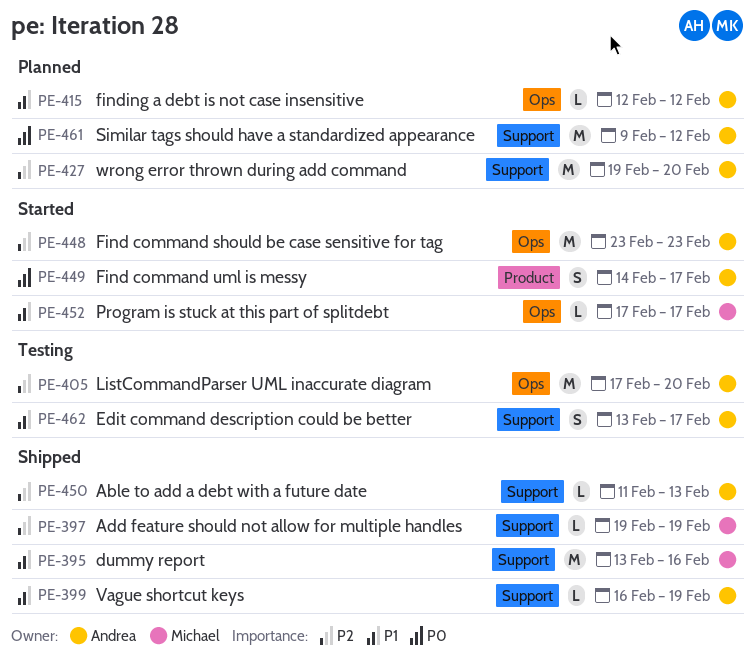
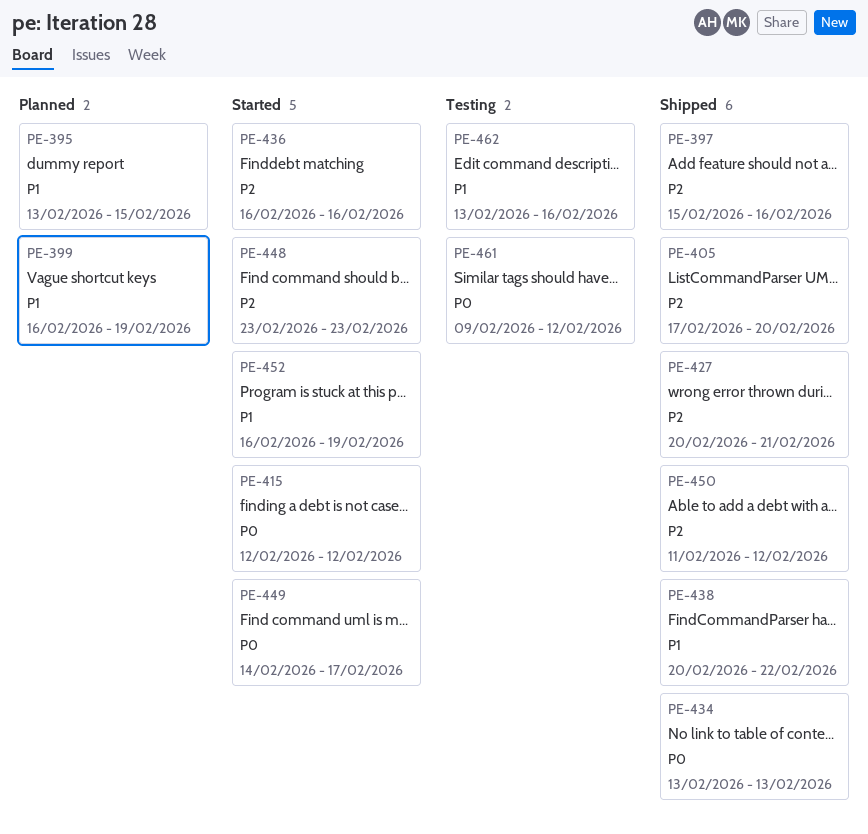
PE-395, status: Shipped -> Planned
PE-395, due: Feb 16 -> Feb 15
PE-397, start: Feb 19 -> Feb 15
PE-397, due: Feb 19 -> Feb 16
PE-399, status: Shipped -> Planned
PE-405, status: Testing -> Shipped
PE-415, status: Planned -> Started
PE-415, priority: P1 -> P0
PE-427, status: Planned -> Shipped
PE-427, start: Feb 19 -> Feb 20
PE-427, due: Feb 20 -> Feb 21
PE-434: none -> present
PE-436: none -> present
PE-438: none -> present
PE-450, due: Feb 13 -> Feb 12
PE-452, start: Feb 17 -> Feb 16
PE-452, due: Feb 17 -> Feb 19
PE-461, status: Planned -> Testing
PE-462, due: Feb 17 -> Feb 16

